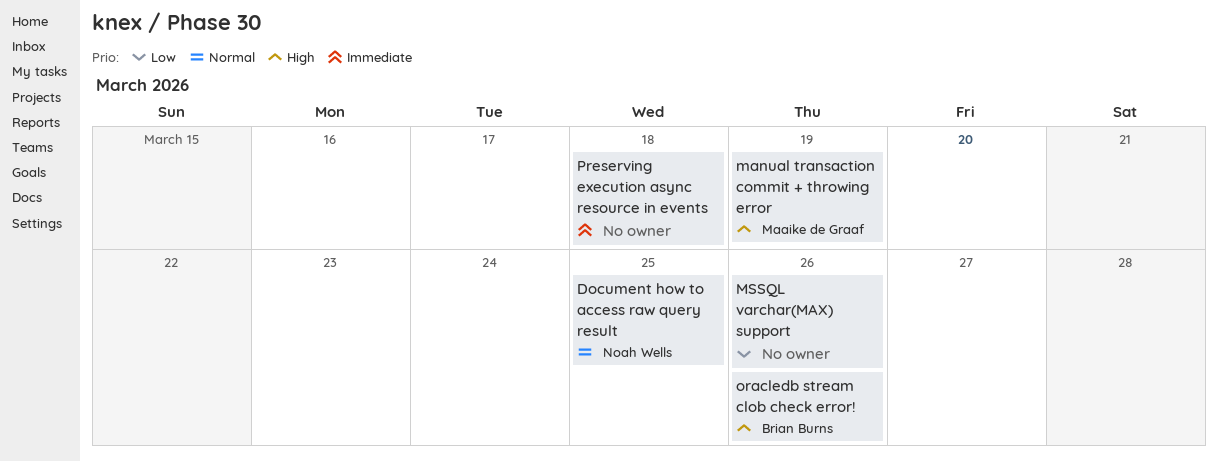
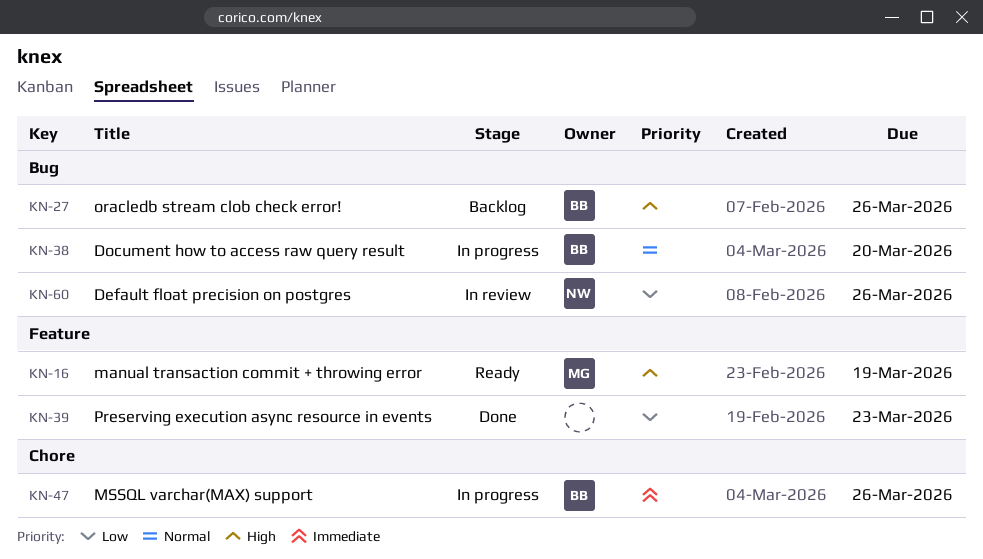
Default float precision on postgres: none -> present
Document how to access raw query result, owner: Noah Wells -> Brian Burns
Document how to access raw query result, due: Mar 25 -> Mar 20
MSSQL varchar(MAX) support, owner: none -> Brian Burns
MSSQL varchar(MAX) support, priority: Low -> Immediate
Preserving execution async resource in events, priority: Immediate -> Low
Preserving execution async resource in events, due: Mar 18 -> Mar 23

